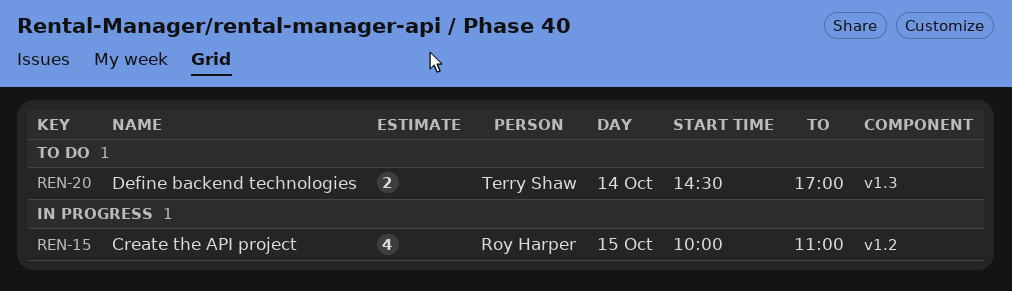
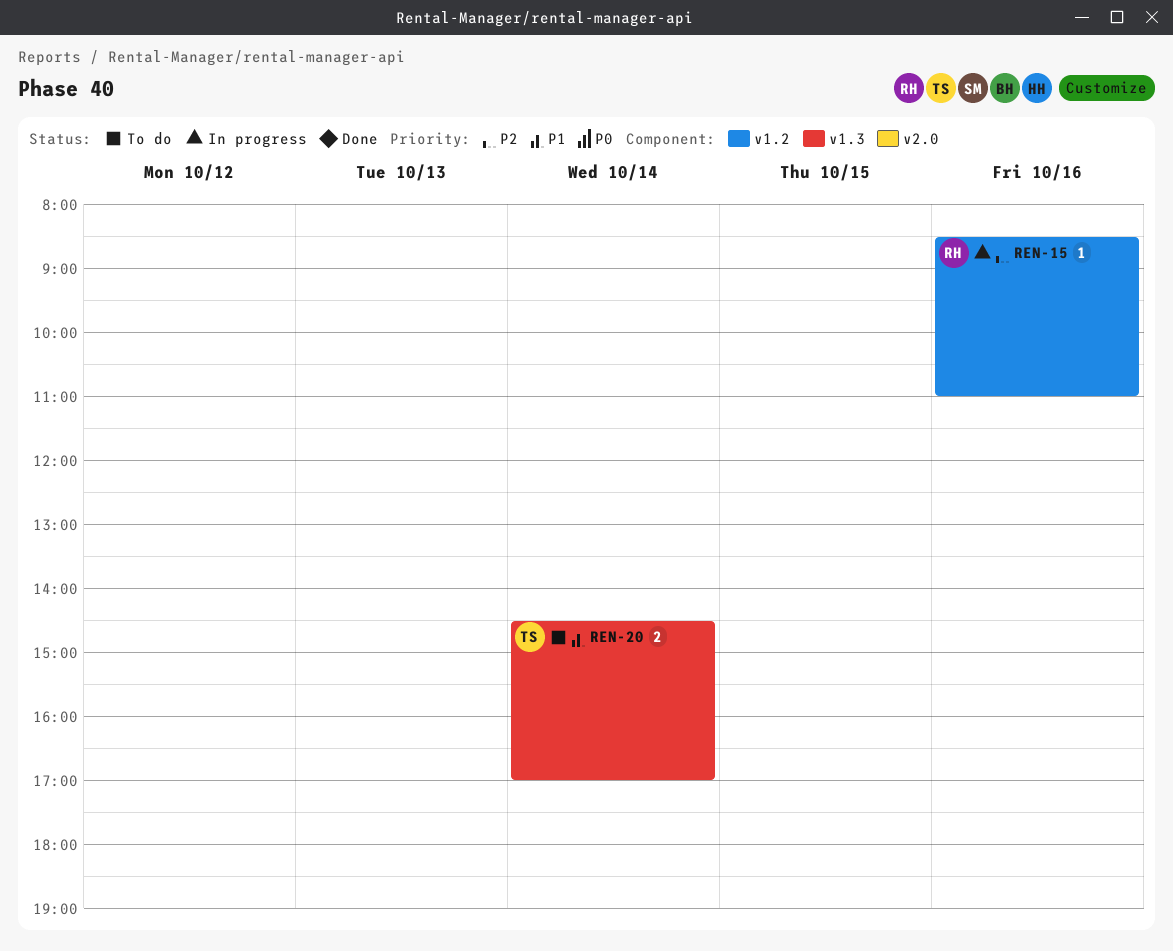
REN-15, estimate: 4 -> 1
REN-15, day: Oct 15 -> Oct 16
REN-15, begins: 10:00 -> 08:30

